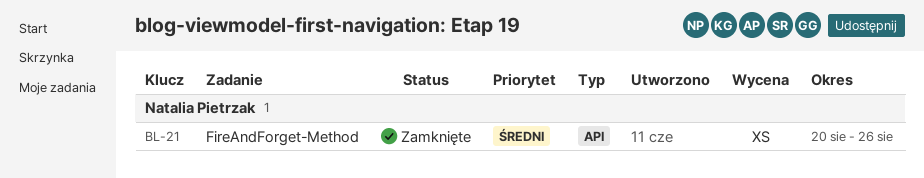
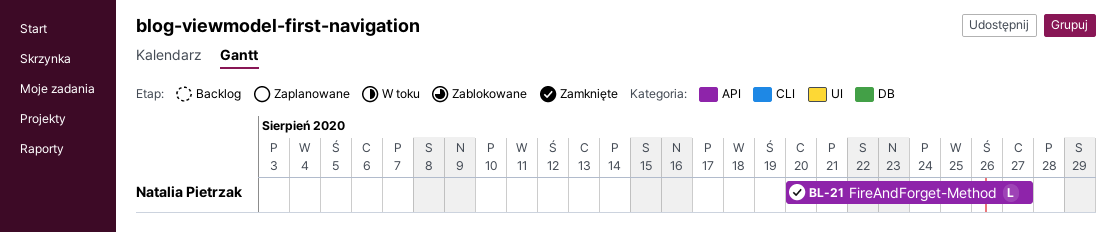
BL-21, estimate: XS -> L
BL-21, due: Aug 26 -> Aug 27

